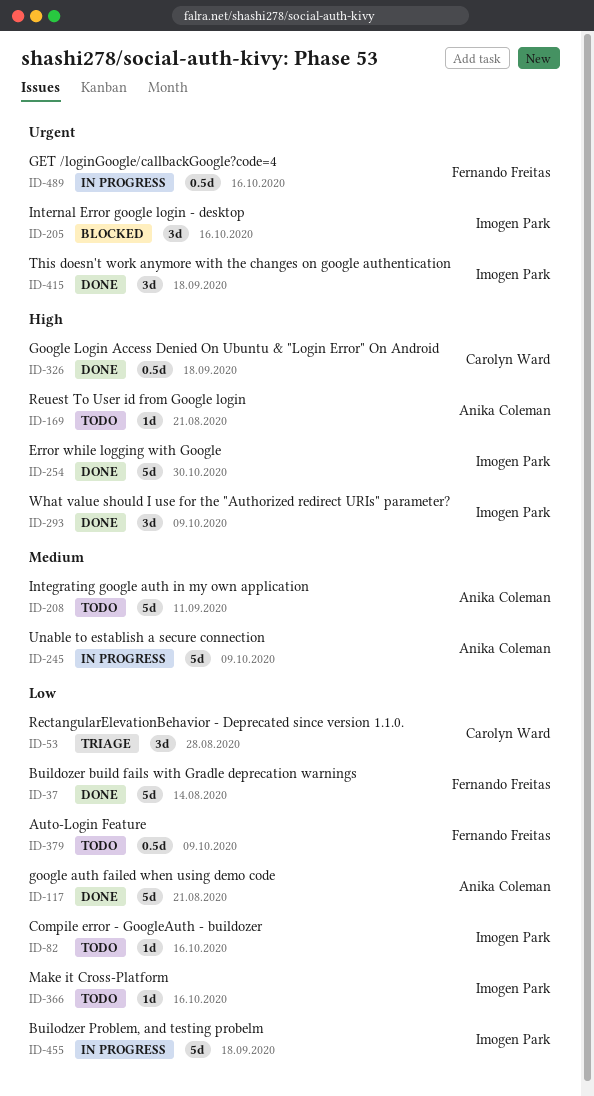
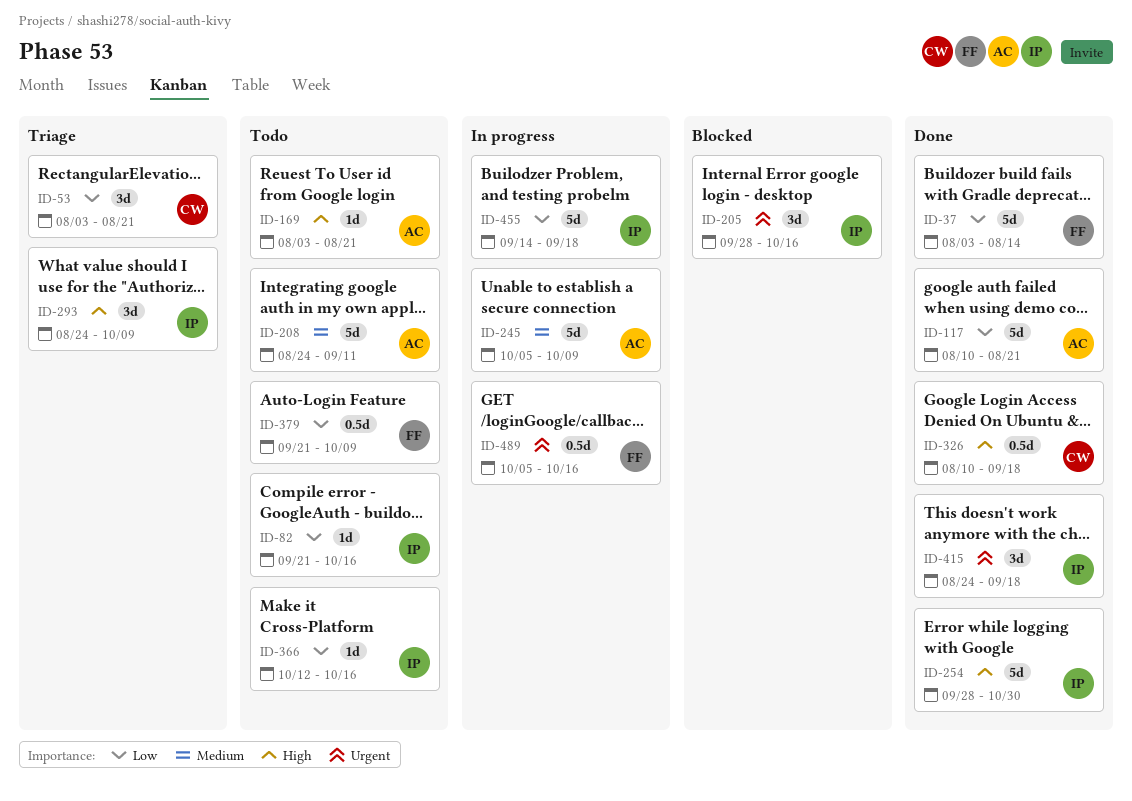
ID-53, due: Aug 28 -> Aug 21
ID-293, status: Done -> Triage

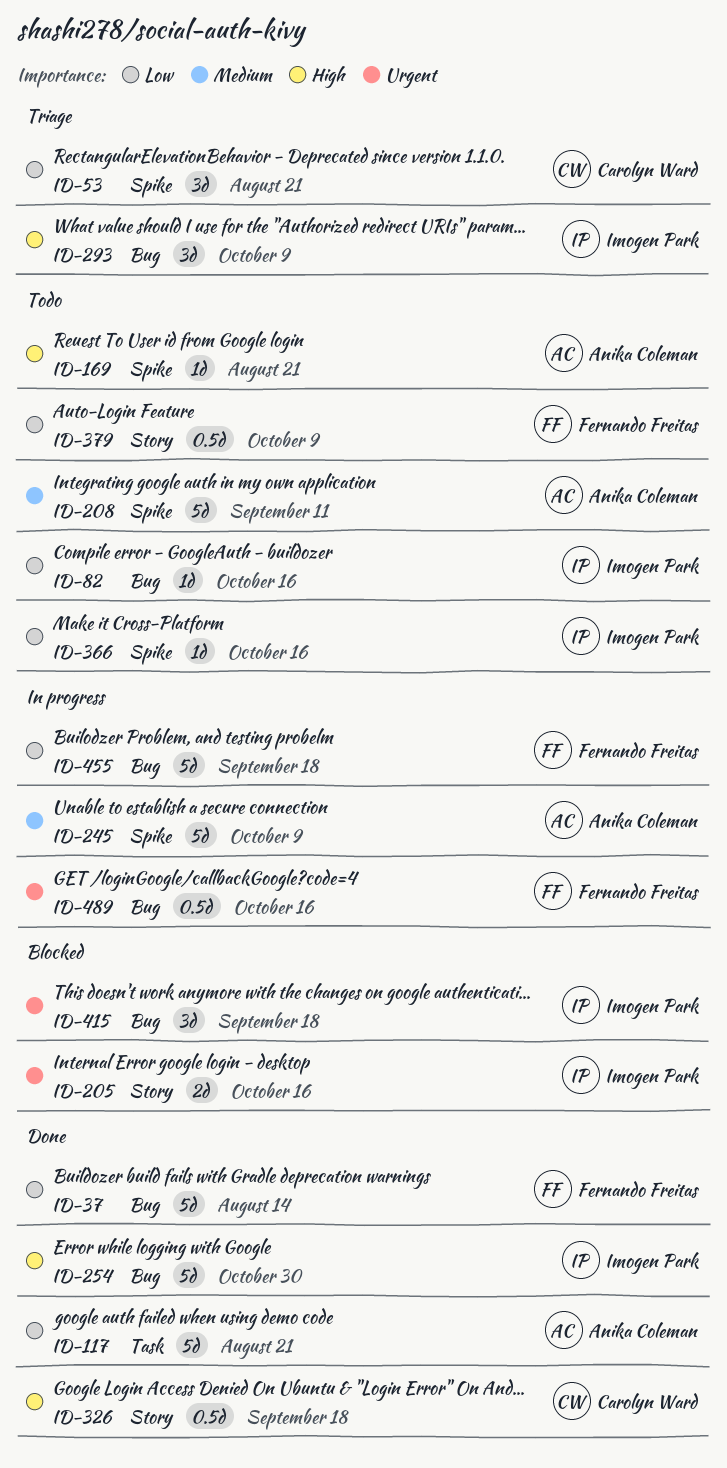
ID-205, estimate: 3d -> 2d
ID-415, status: Done -> Blocked
ID-455, owner: Imogen Park -> Fernando Freitas

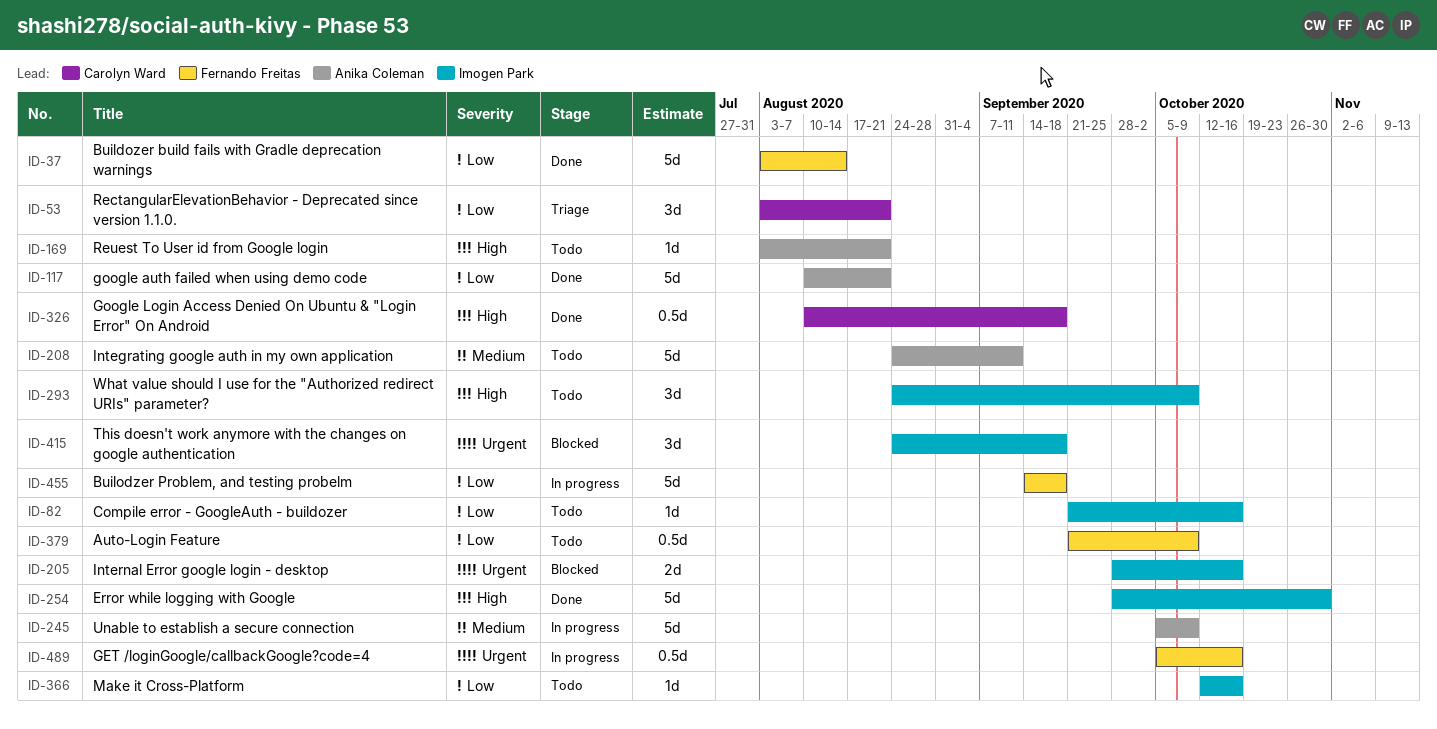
ID-293, status: Triage -> Todo

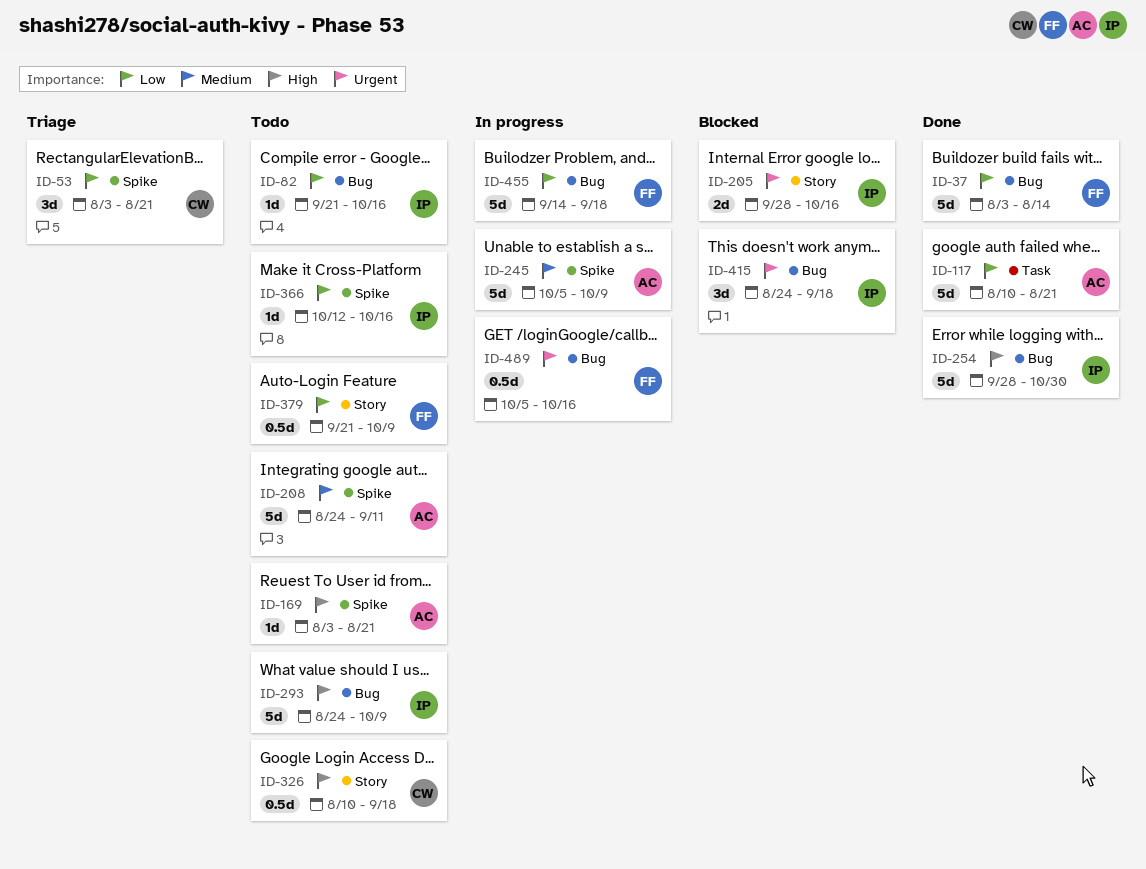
ID-293, estimate: 3d -> 5d
ID-326, status: Done -> Todo

